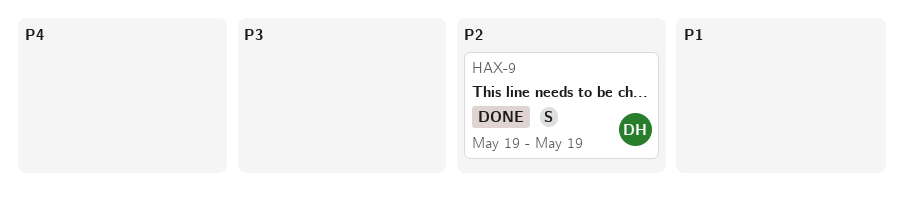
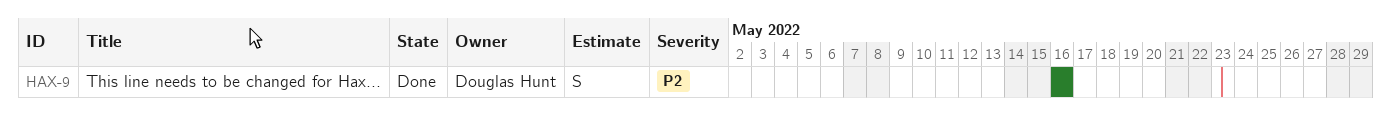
HAX-9, start: May 19 -> May 16
HAX-9, due: May 19 -> May 16

